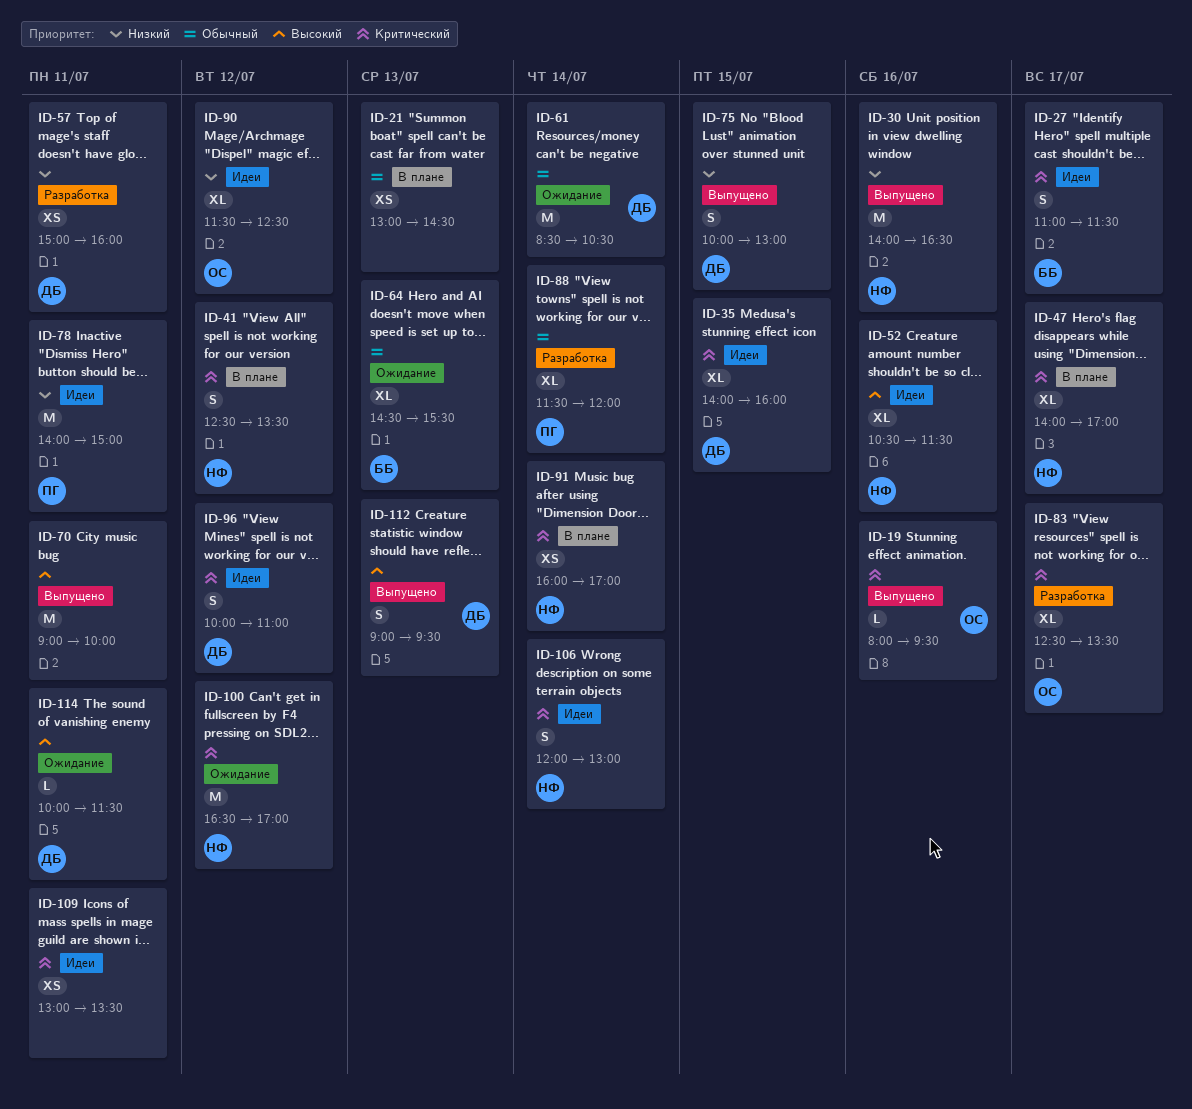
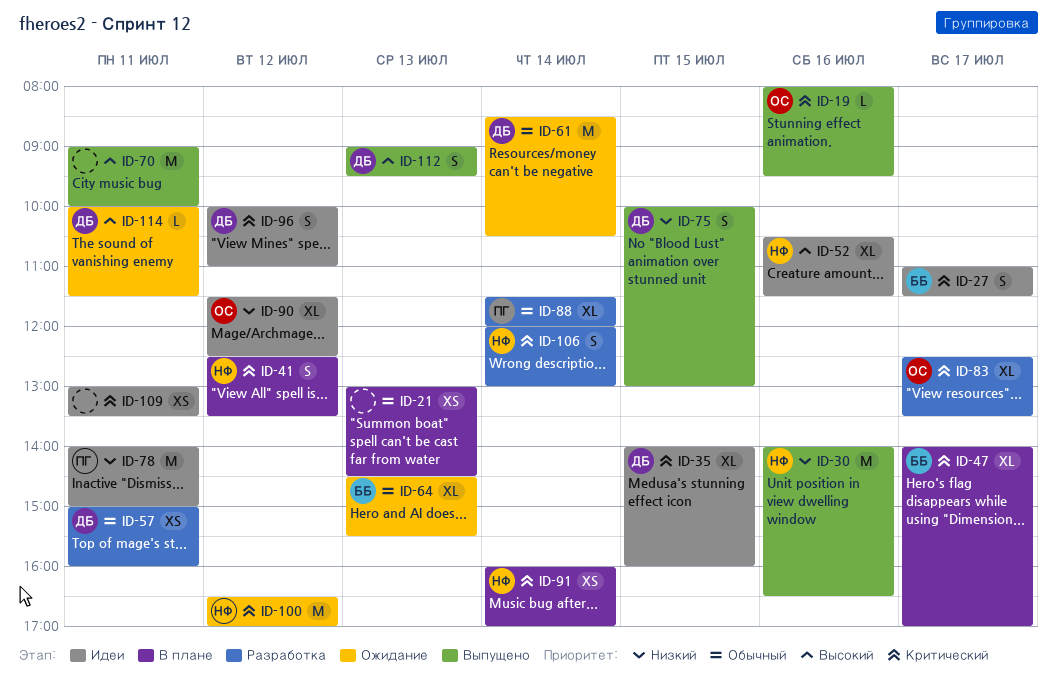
ID-47, owner: НФ -> ББ
ID-57, priority: Низкий -> Обычный
ID-106, status: Идеи -> Разработка

